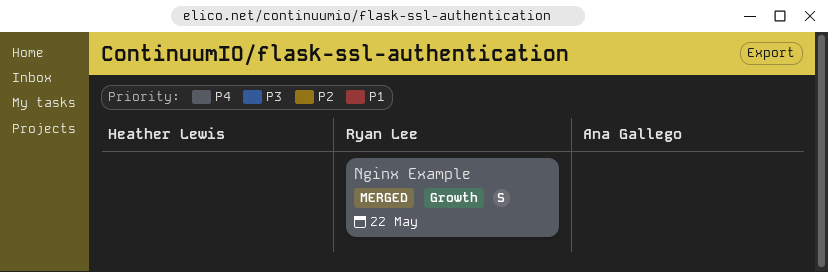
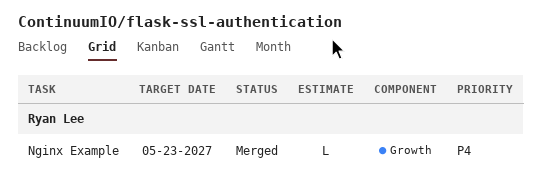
Nginx Example, estimate: S -> L
Nginx Example, due: May 22 -> May 23

